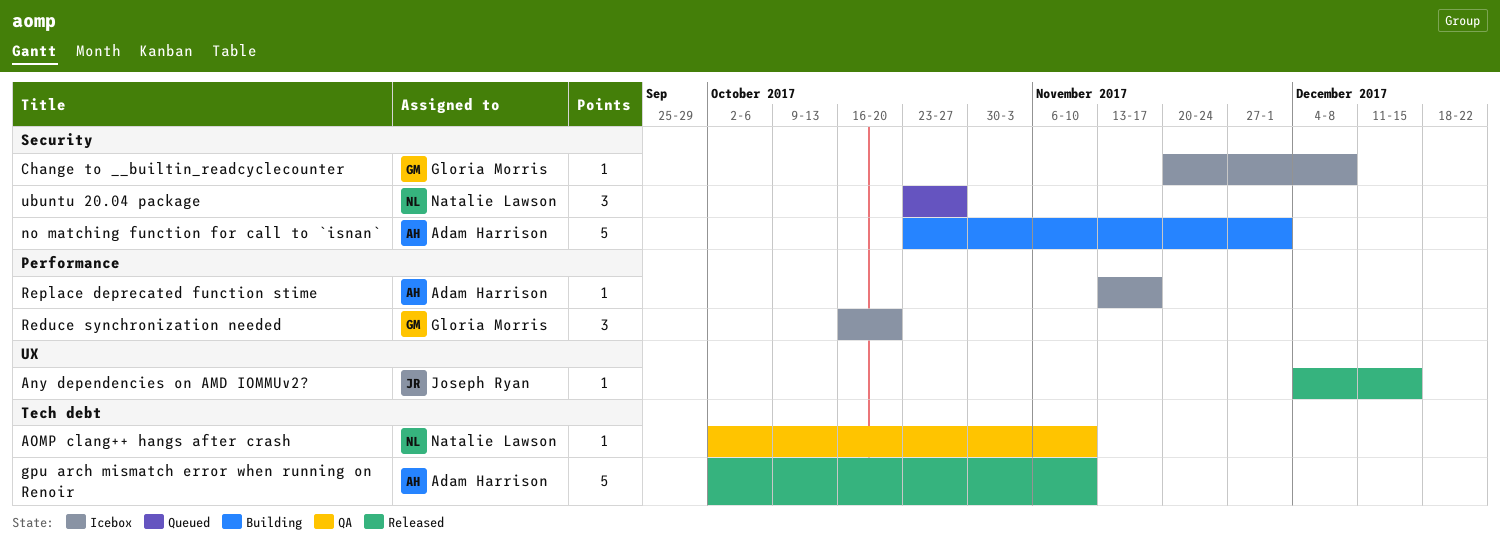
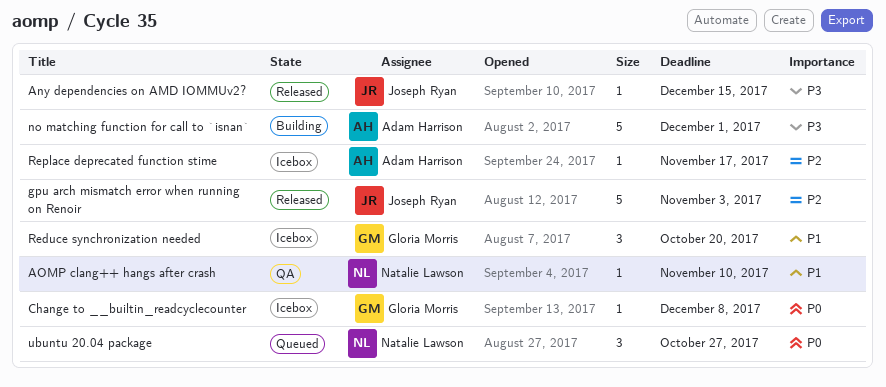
gpu arch mismatch error when running on Renoir, owner: Adam Harrison -> Joseph Ryan
gpu arch mismatch error when running on Renoir, due: Nov 10 -> Nov 3

